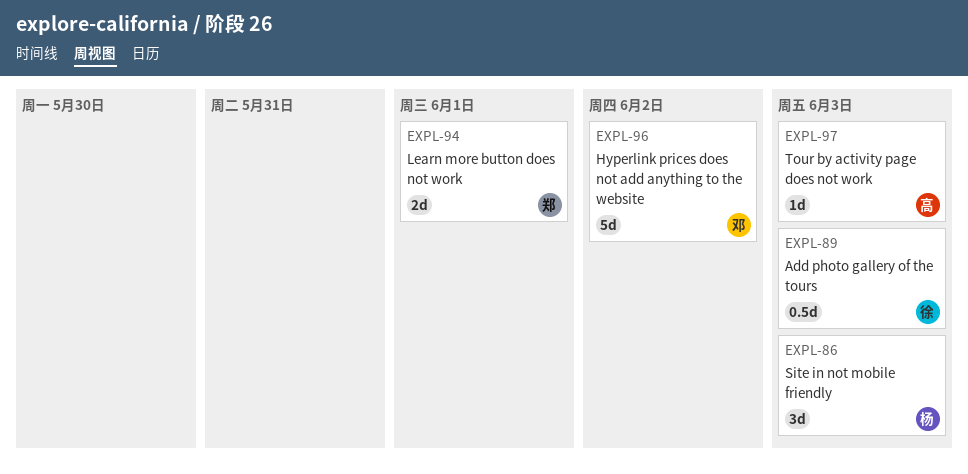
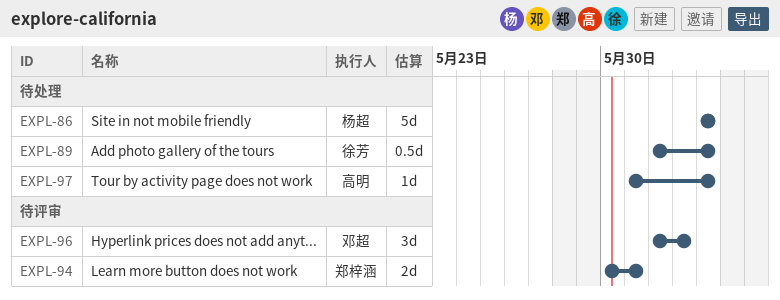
EXPL-86, estimate: 3d -> 5d
EXPL-94, due: Jun 1 -> May 31
EXPL-96, estimate: 5d -> 3d

